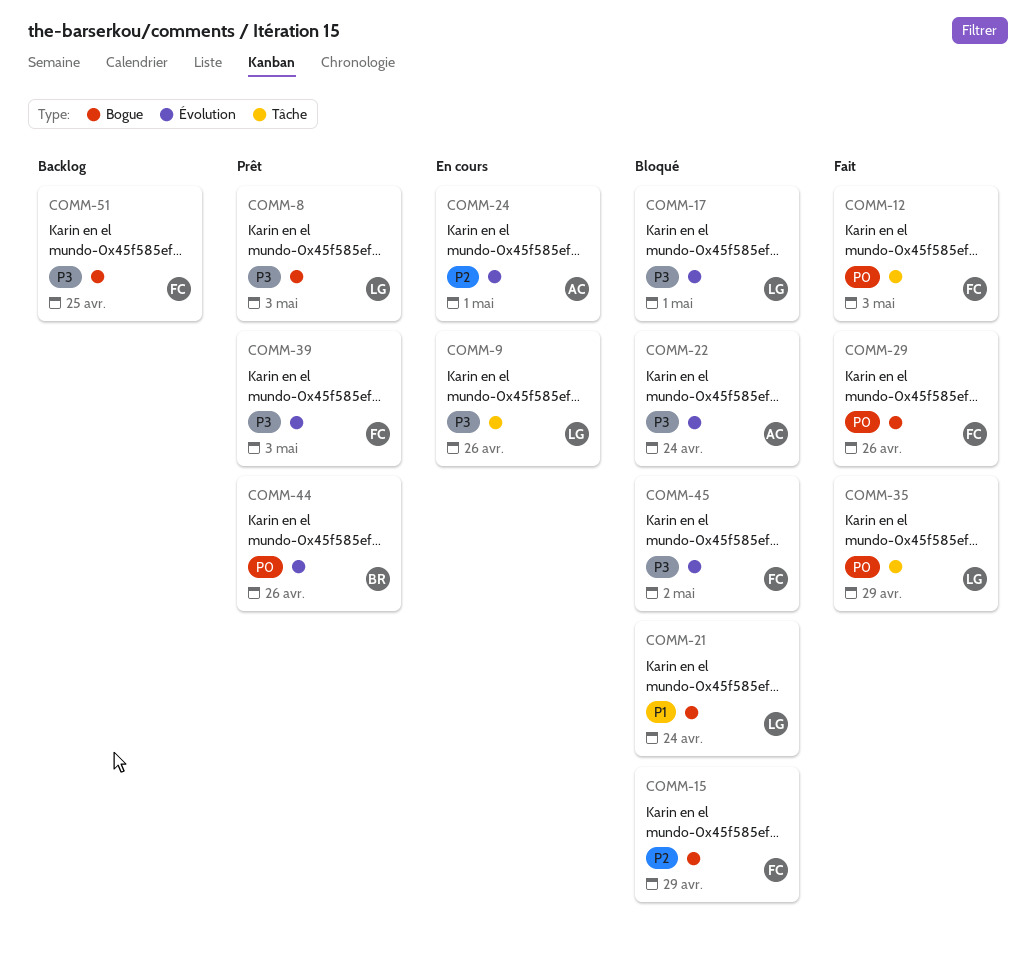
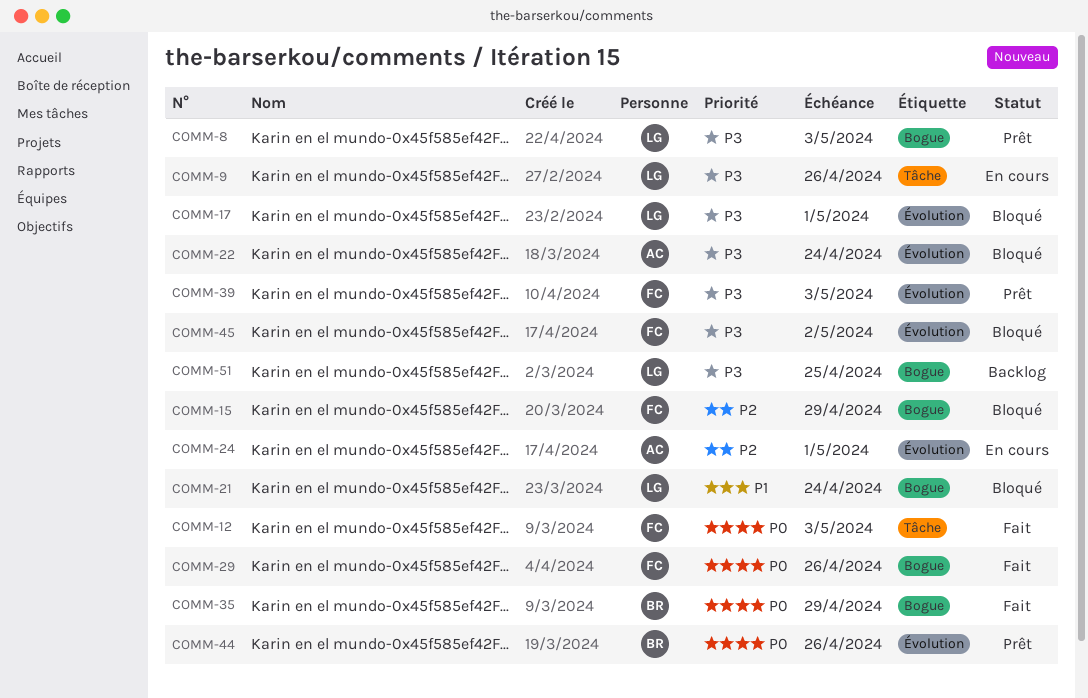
COMM-35, owner: LG -> BR
COMM-35, label: Tâche -> Bogue
COMM-51, owner: FC -> LG

